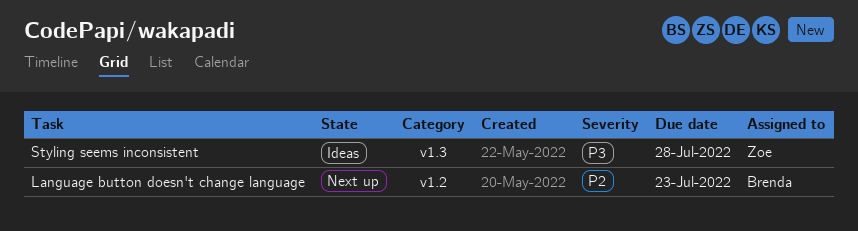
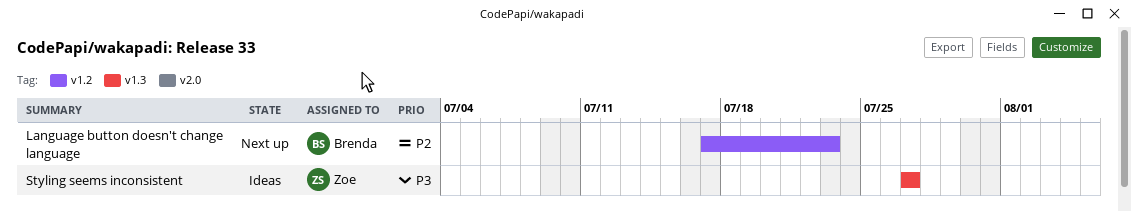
Styling seems inconsistent, due: Jul 28 -> Jul 27

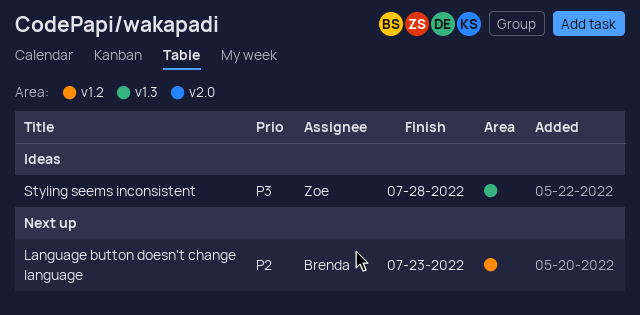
Styling seems inconsistent, due: Jul 27 -> Jul 28

